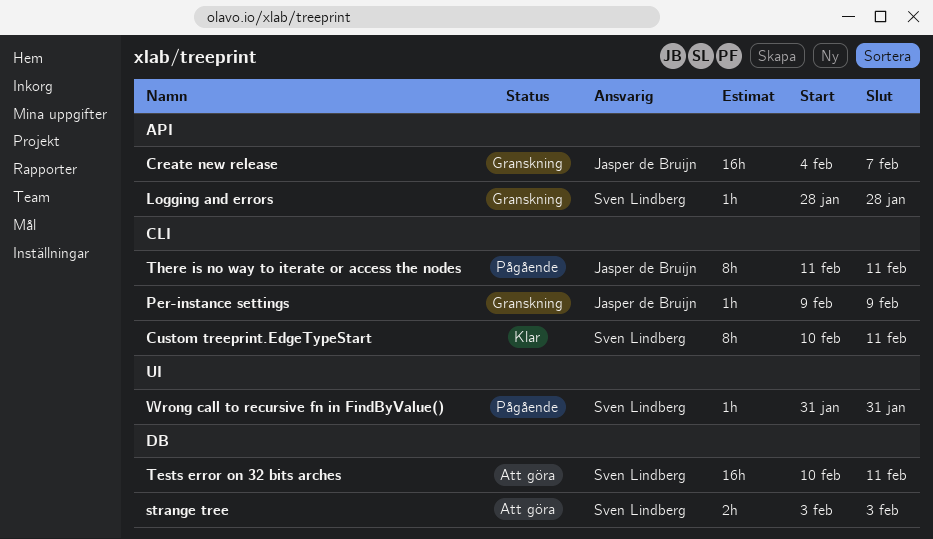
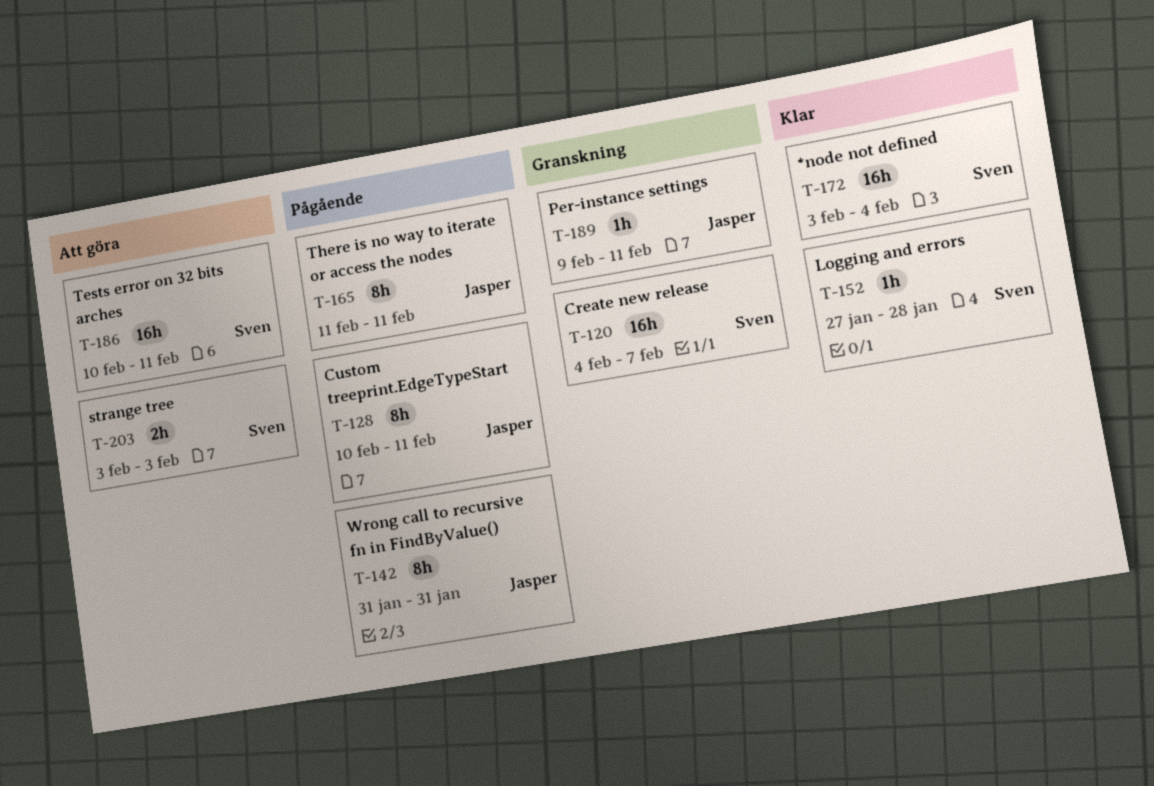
*node not defined: none -> present
Create new release, owner: Jasper de Bruijn -> Sven Lindberg
Custom treeprint.EdgeTypeStart, status: Klar -> Pågående
Custom treeprint.EdgeTypeStart, owner: Sven Lindberg -> Jasper de Bruijn
Logging and errors, status: Granskning -> Klar
Logging and errors, start: Jan 28 -> Jan 27
Per-instance settings, due: Feb 9 -> Feb 11
Wrong call to recursive fn in FindByValue(), owner: Sven Lindberg -> Jasper de Bruijn
Wrong call to recursive fn in FindByValue(), estimate: 1h -> 8h

